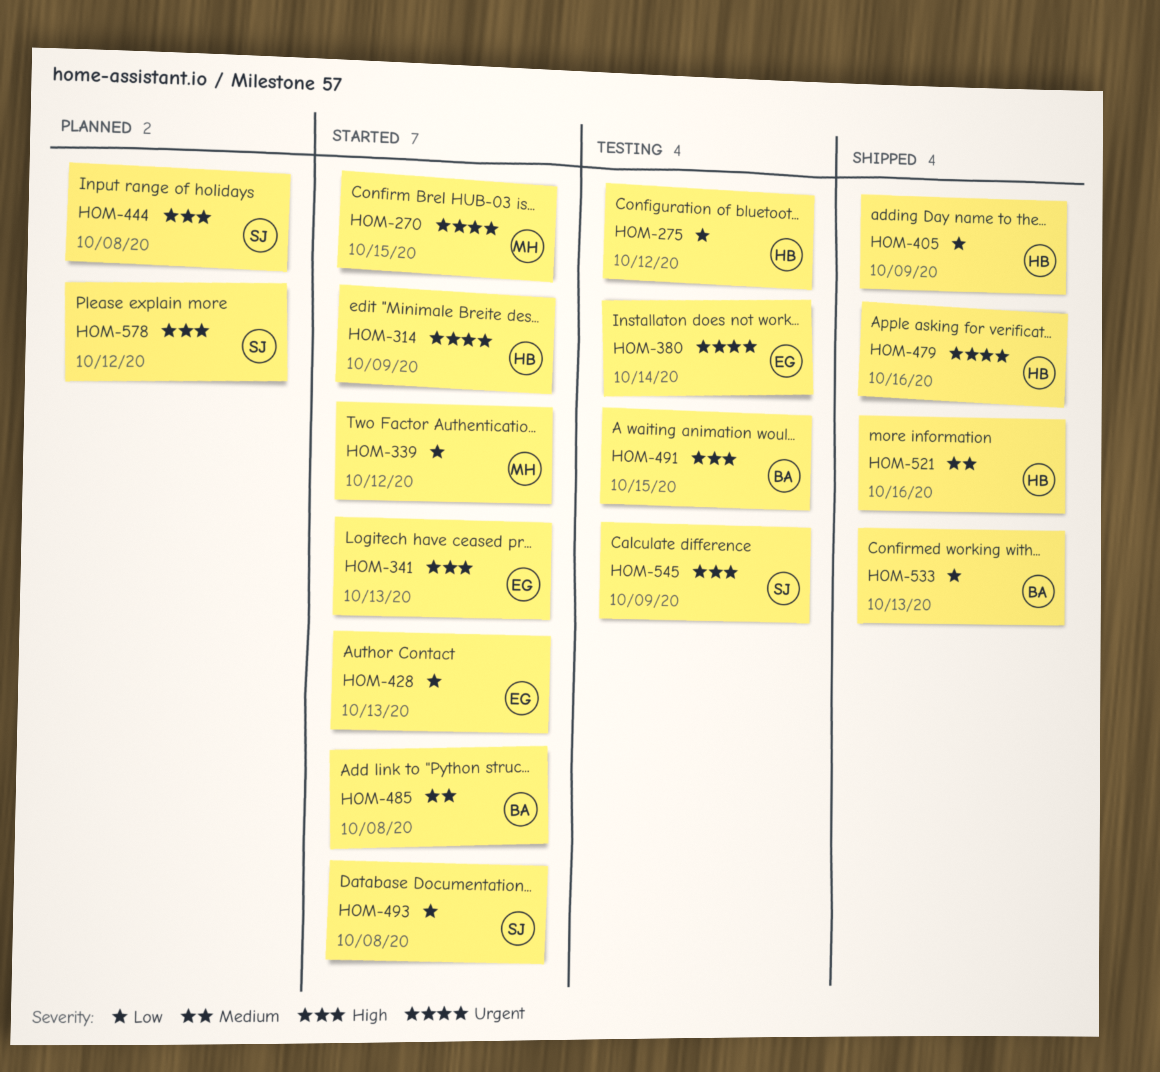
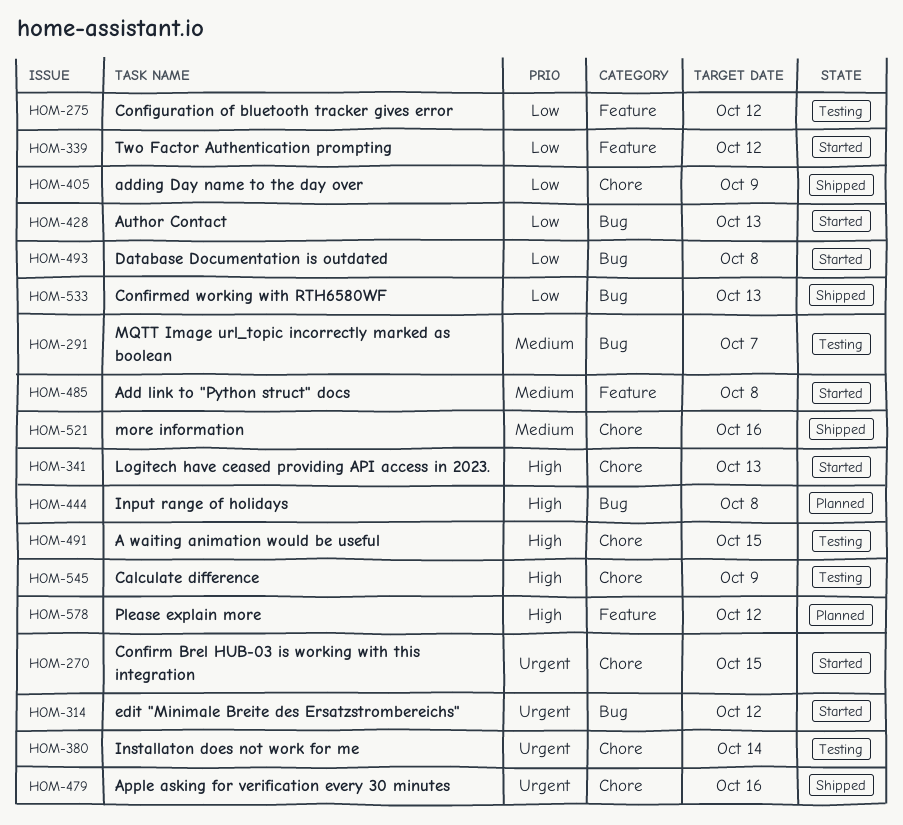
HOM-291: none -> present
HOM-314, due: Oct 9 -> Oct 12

